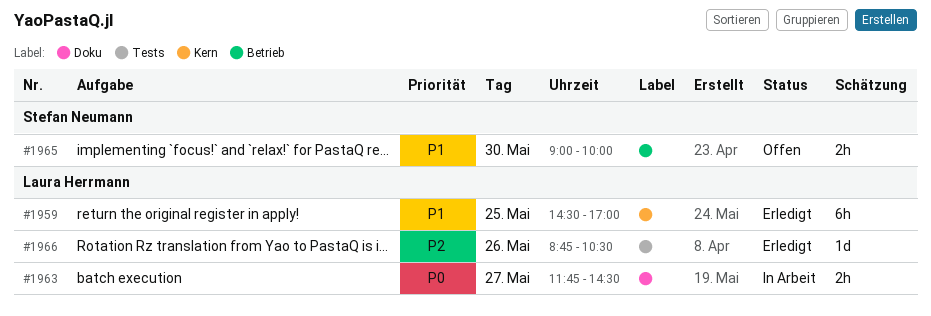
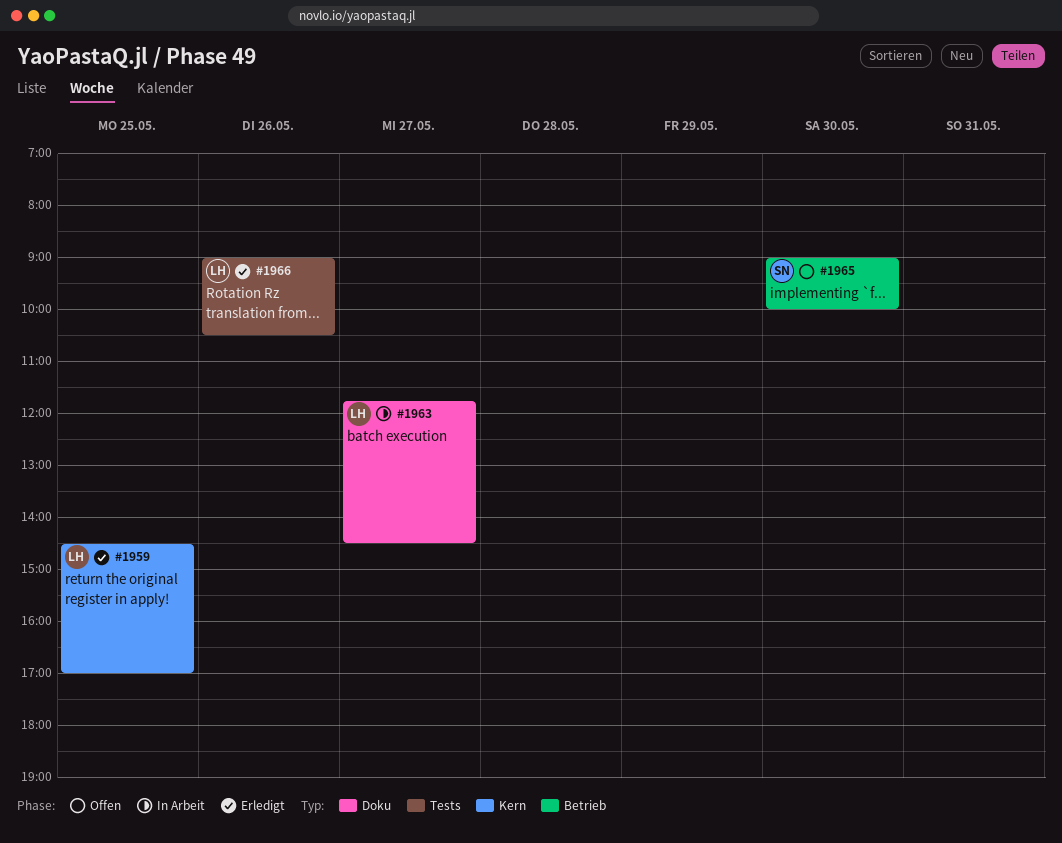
#1966, begins: 08:45 -> 09:00

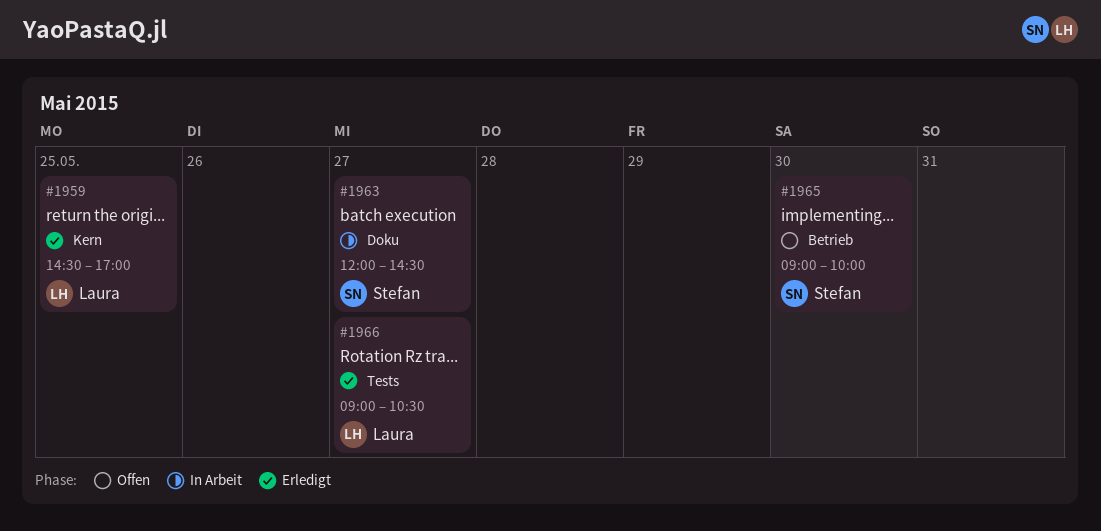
#1963, owner: Laura -> Stefan
#1963, begins: 11:45 -> 12:00
#1966, day: May 26 -> May 27

